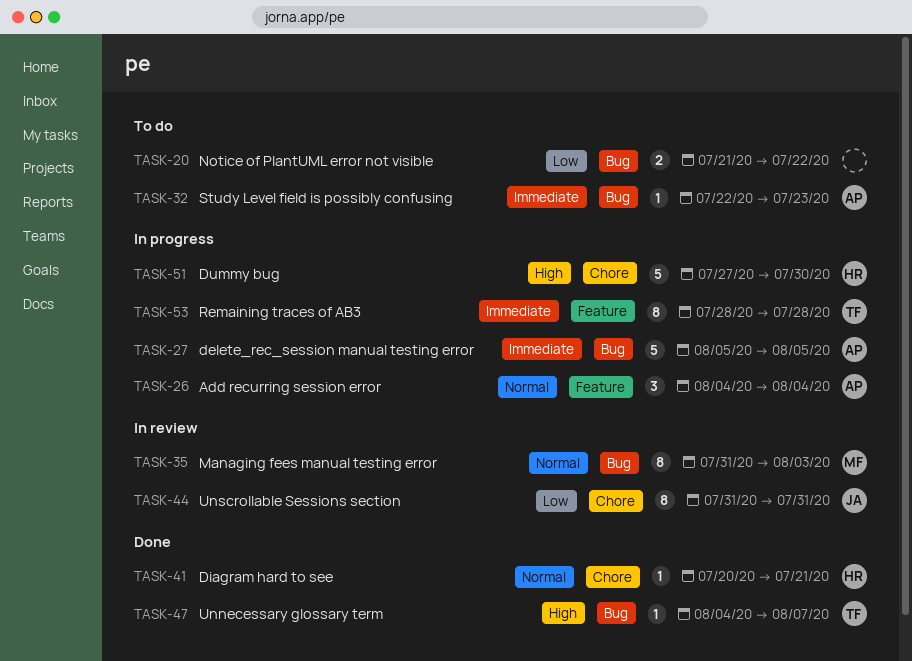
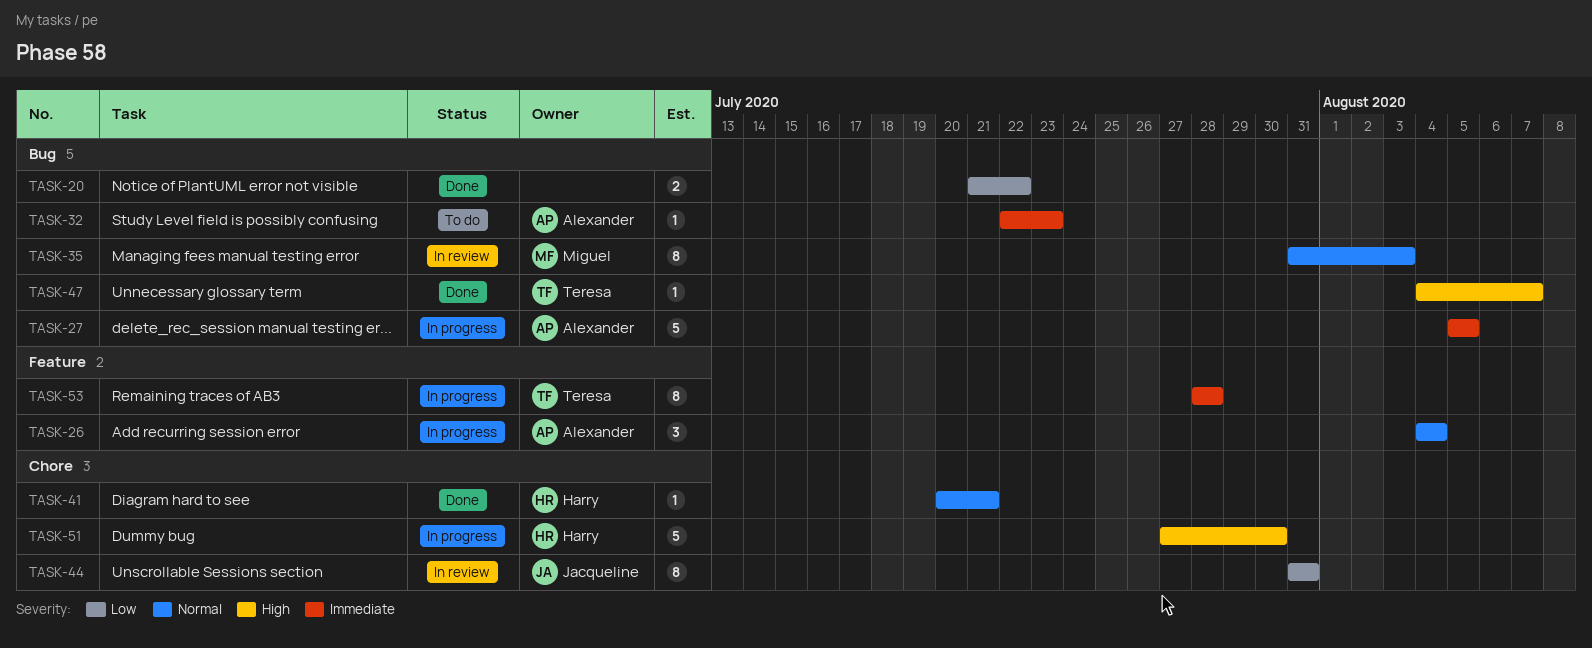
TASK-20, status: To do -> Done

